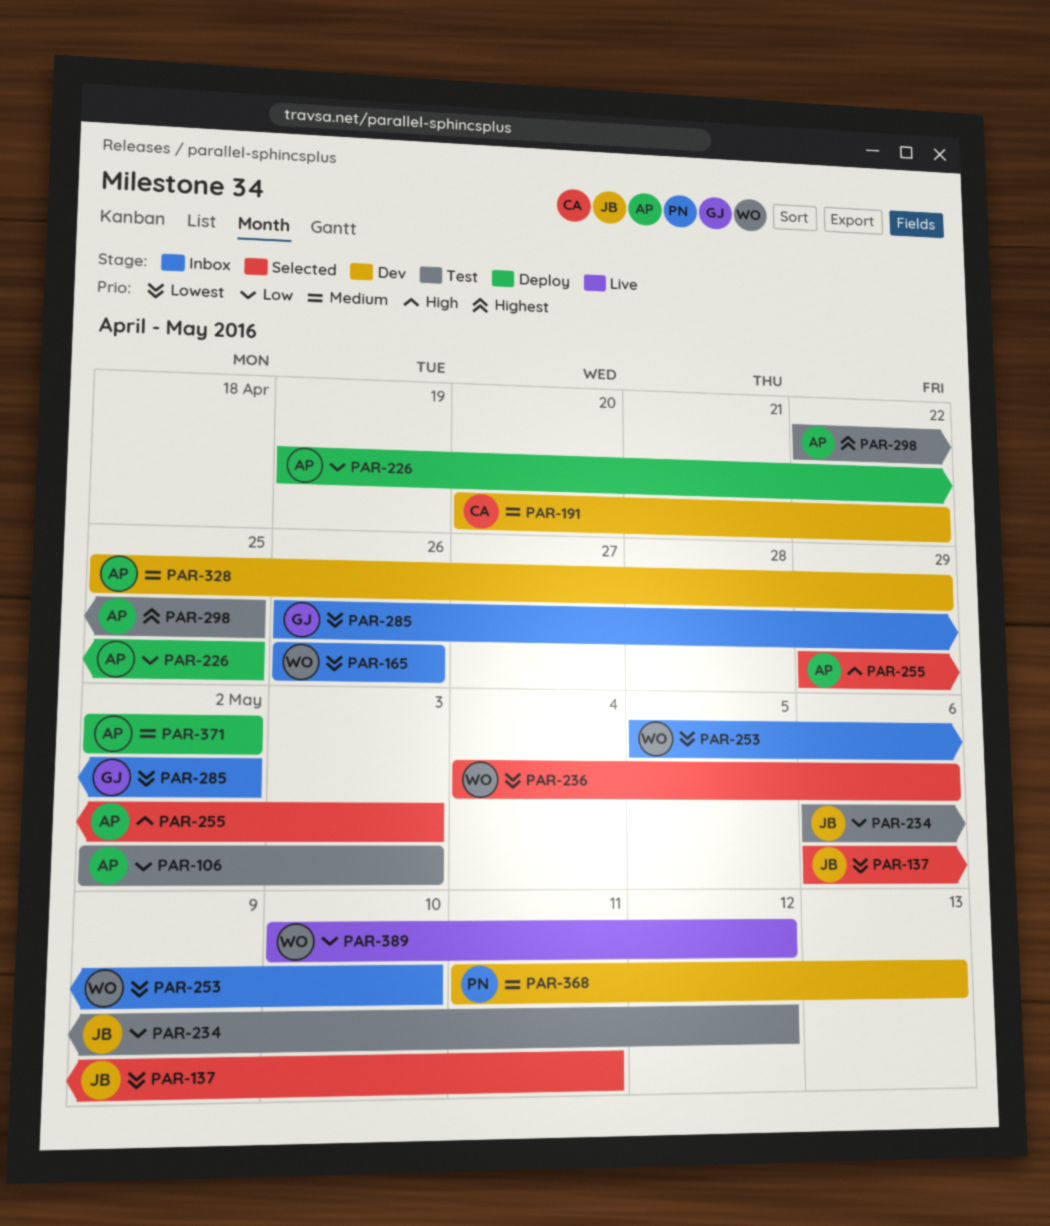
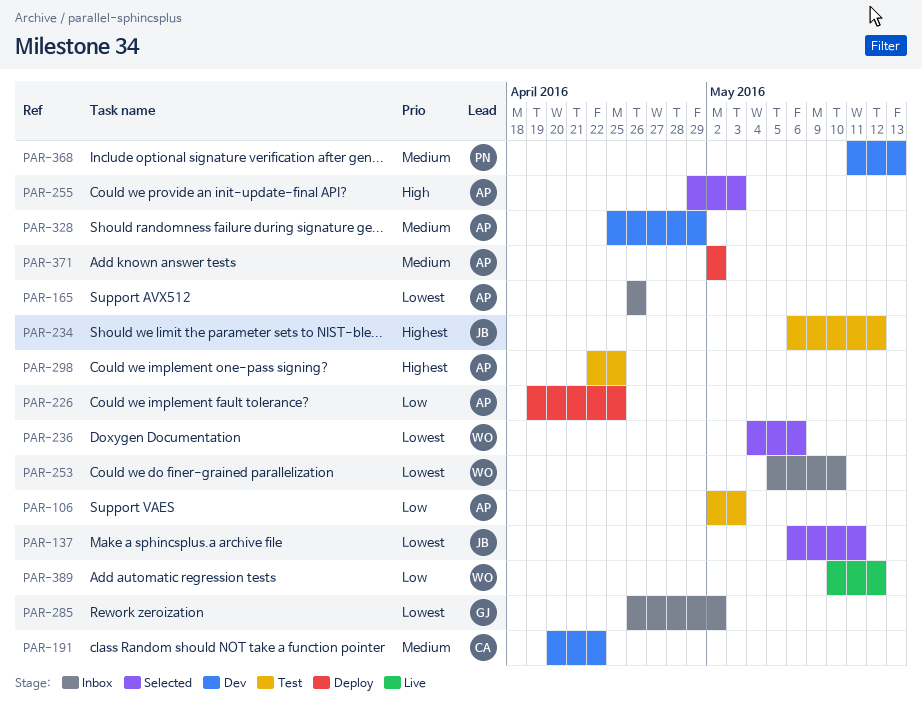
PAR-165, owner: WO -> AP
PAR-234, priority: Low -> Highest

